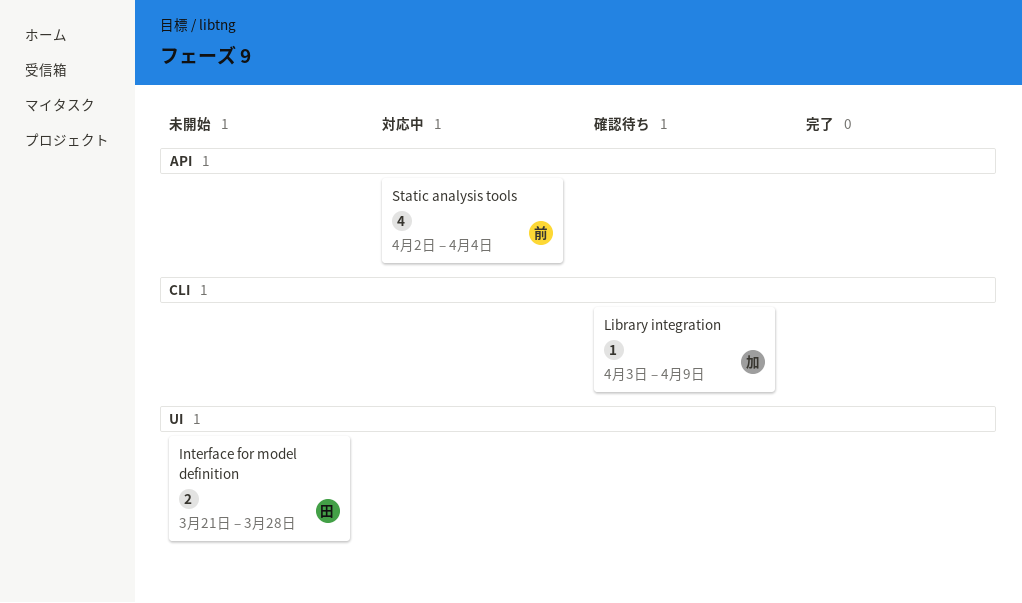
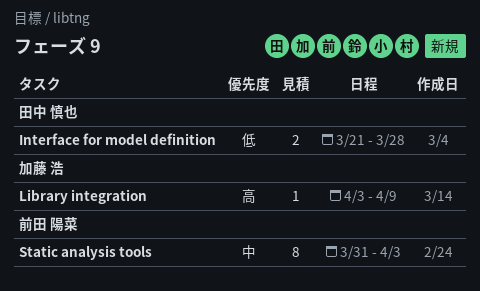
Static analysis tools, estimate: 4 -> 8
Static analysis tools, start: Apr 2 -> Mar 31
Static analysis tools, due: Apr 4 -> Apr 3

